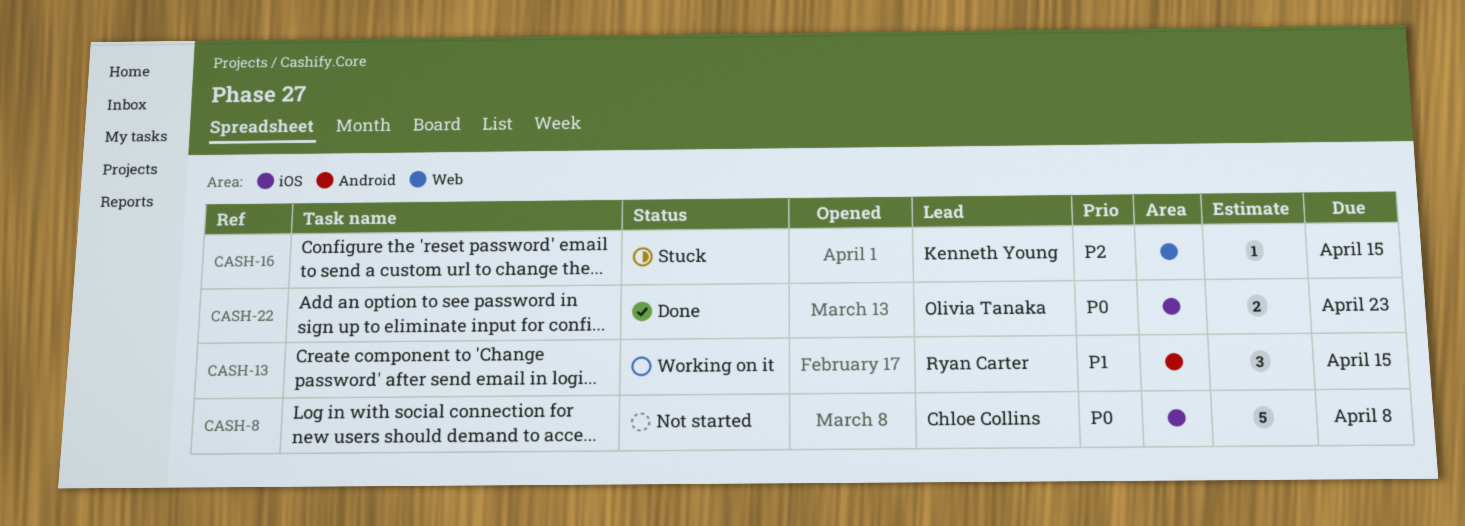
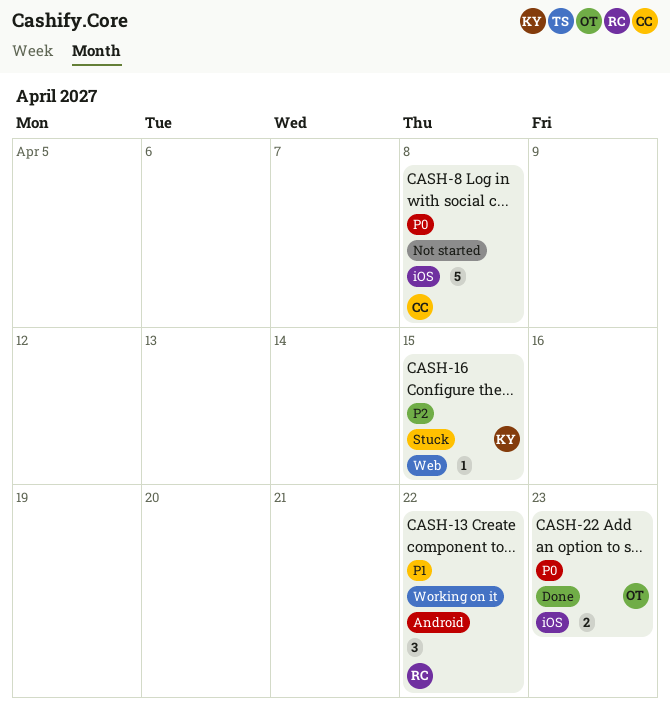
CASH-13, due: Apr 15 -> Apr 22

